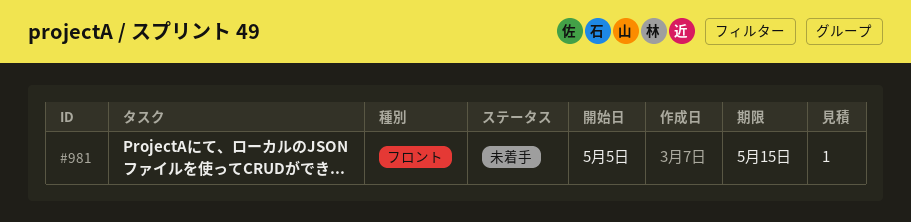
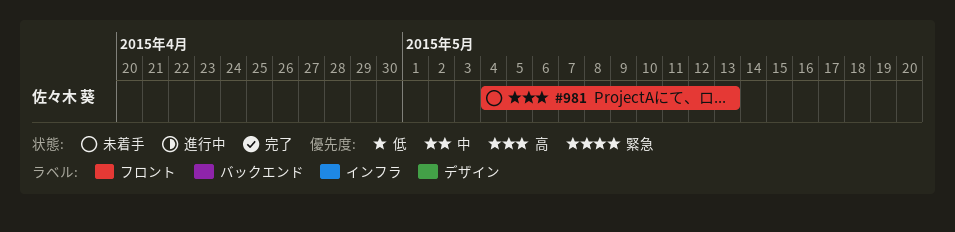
#981, start: May 5 -> May 4
#981, due: May 15 -> May 13

